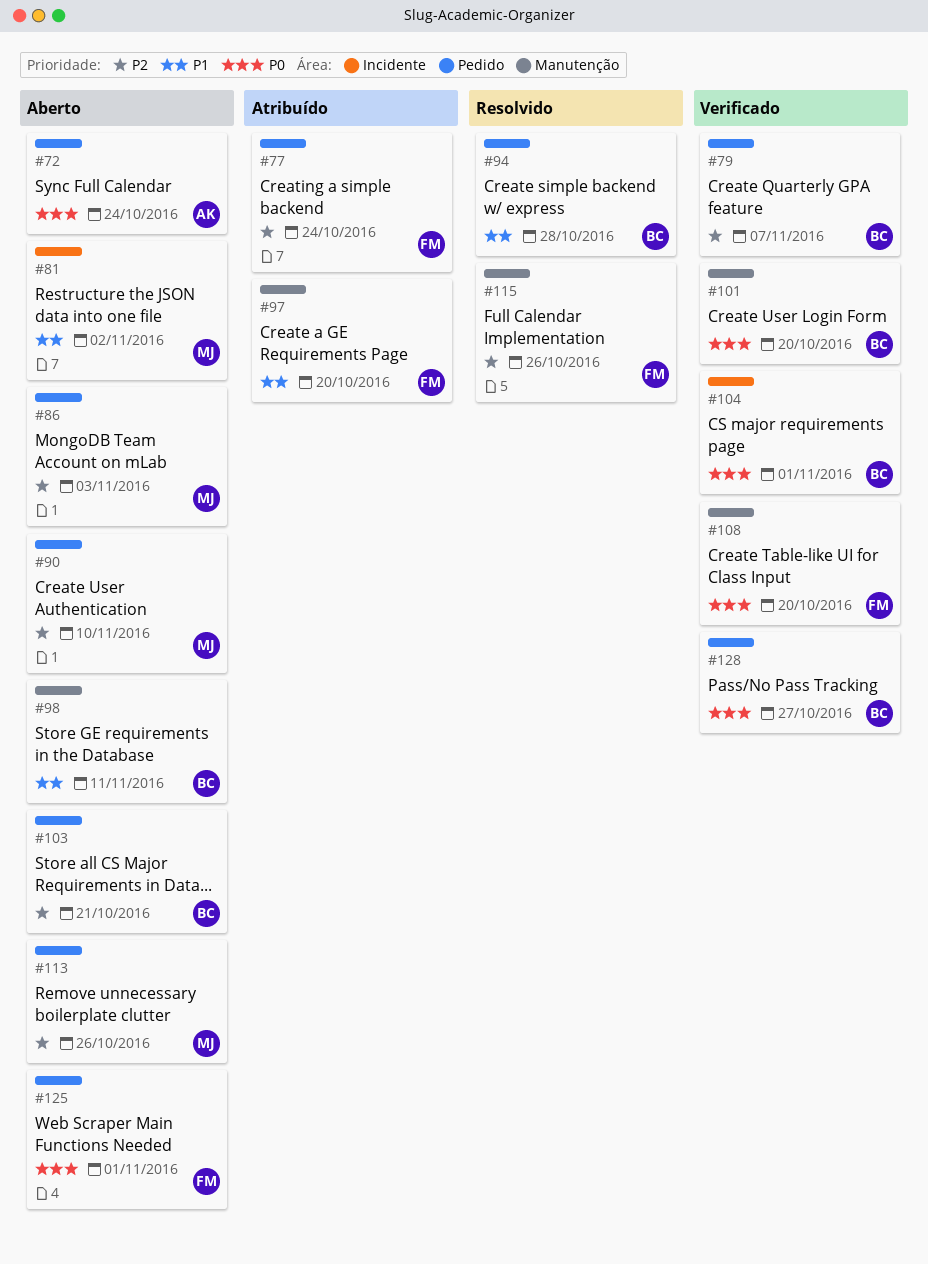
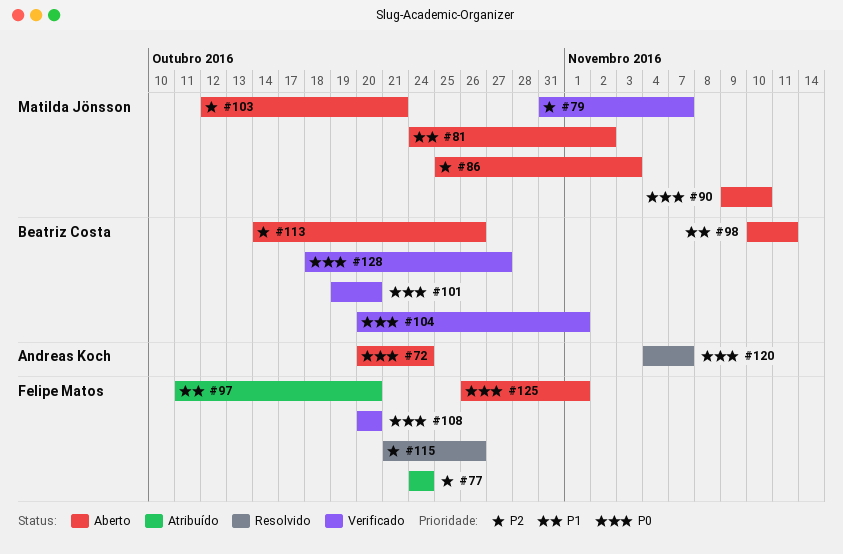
#79, owner: Beatriz Costa -> Matilda Jönsson
#90, priority: P2 -> P0
#94: present -> none
#103, owner: Beatriz Costa -> Matilda Jönsson
#113, owner: Matilda Jönsson -> Beatriz Costa
#120: none -> present

